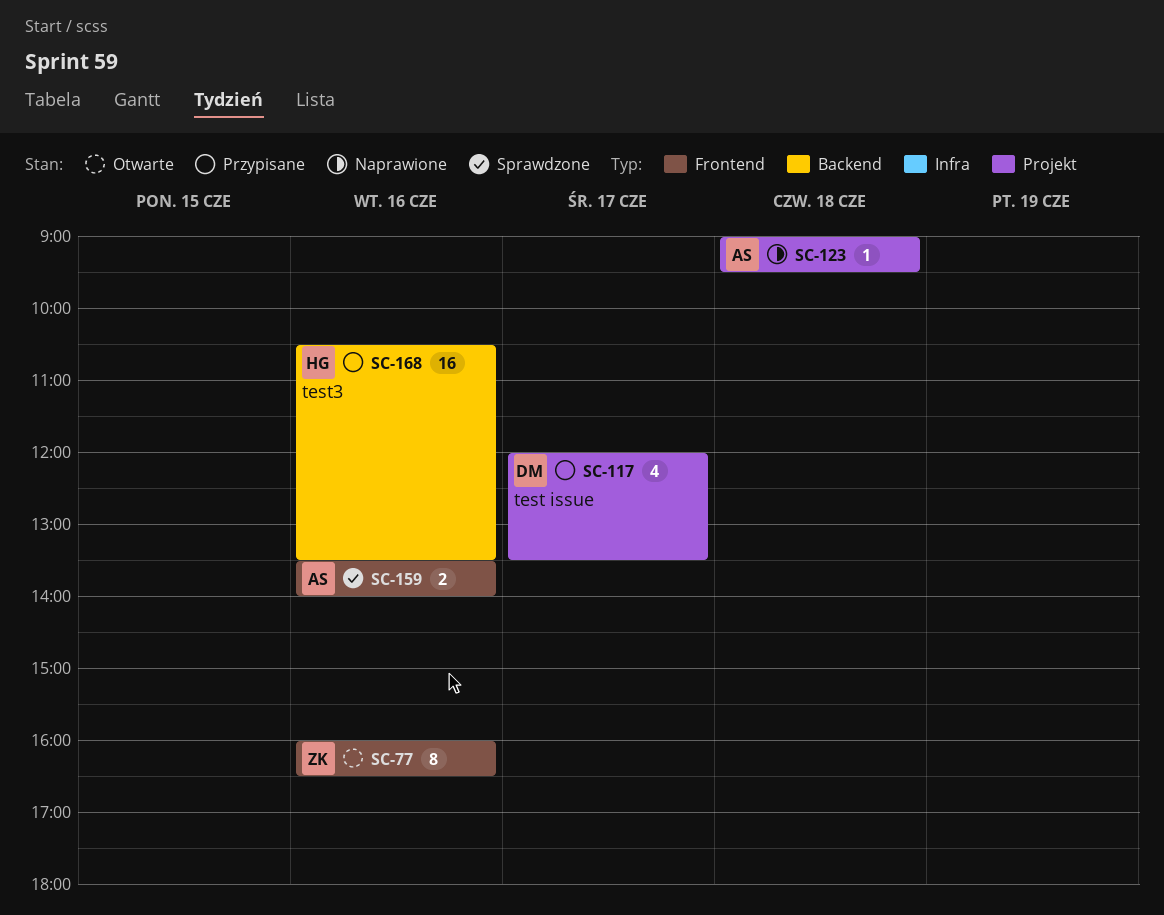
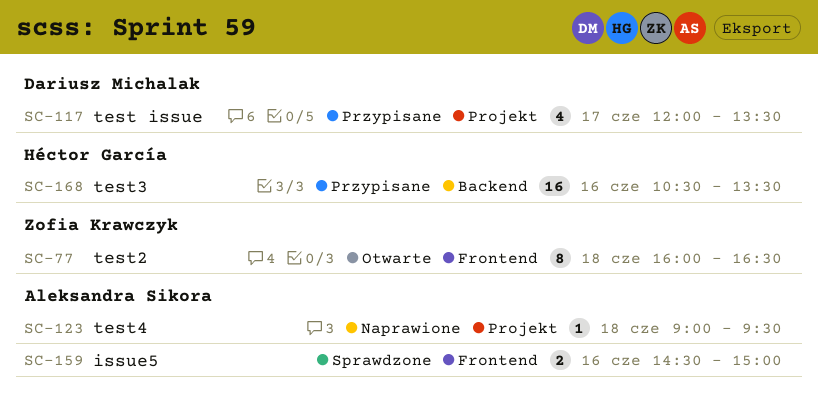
SC-77, day: Jun 16 -> Jun 18
SC-159, begins: 13:30 -> 14:30
SC-159, ends: 14:00 -> 15:00

